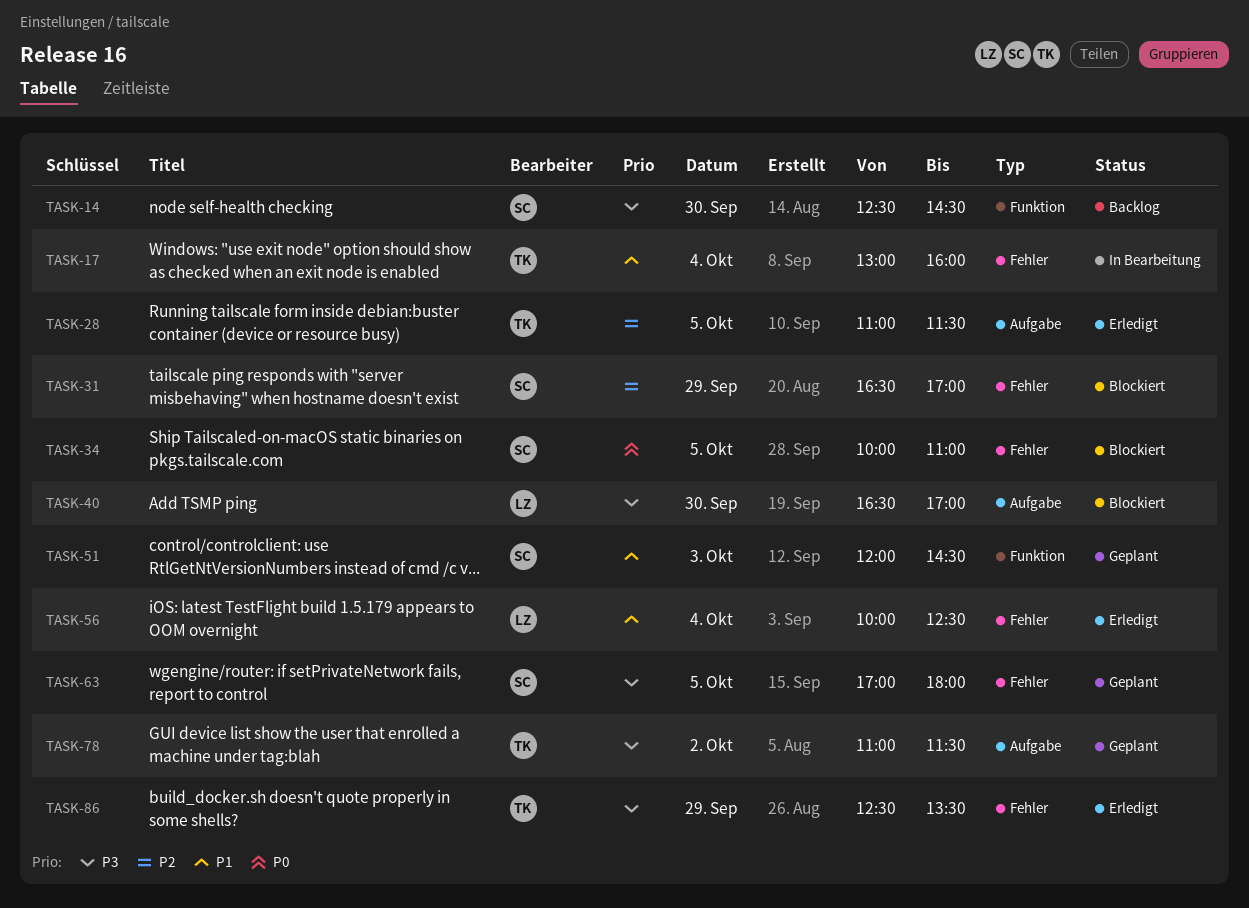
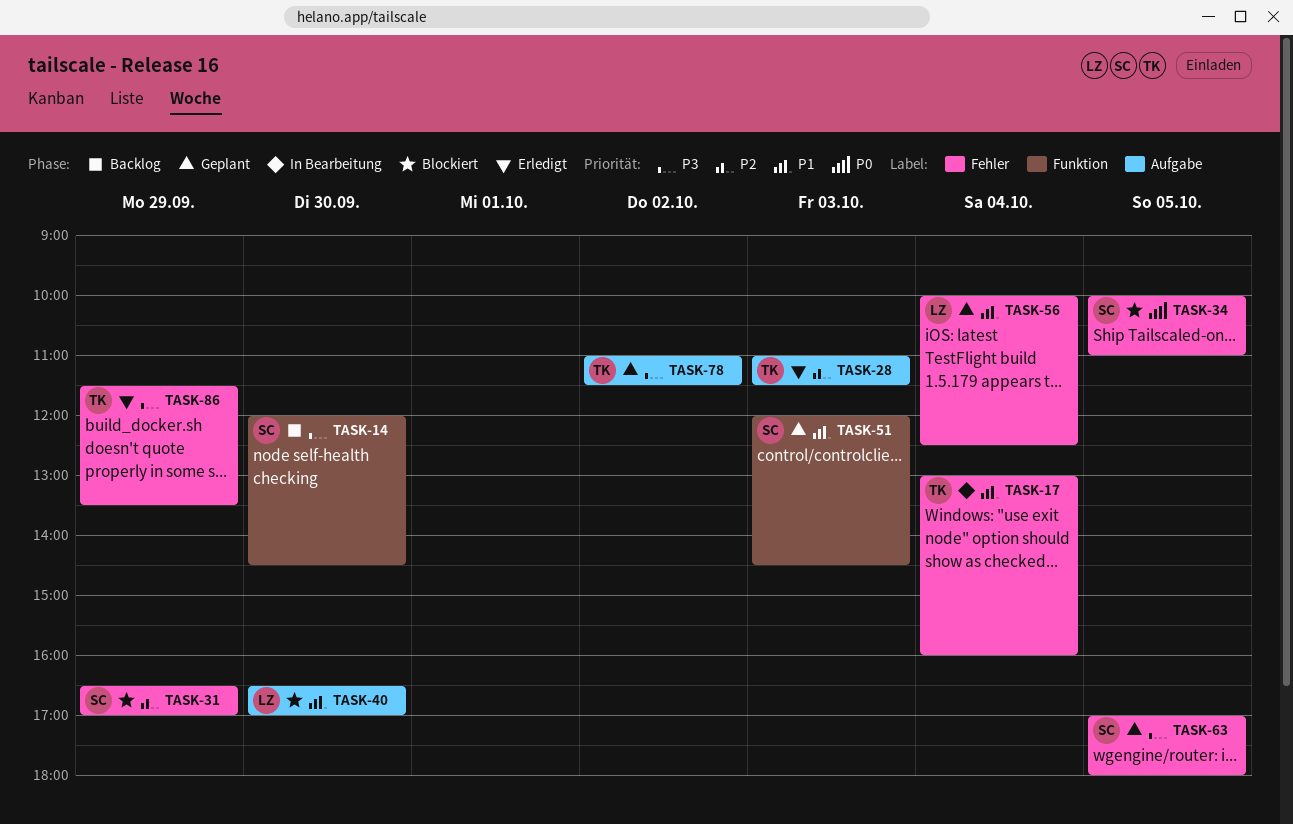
TASK-14, begins: 12:30 -> 12:00
TASK-28, day: Oct 5 -> Oct 3
TASK-40, priority: P3 -> P1
TASK-56, status: Erledigt -> Geplant
TASK-86, begins: 12:30 -> 11:30

